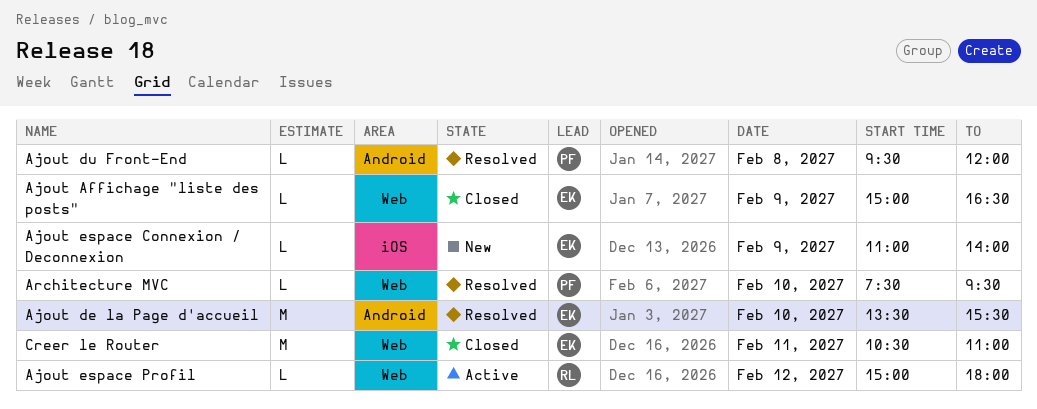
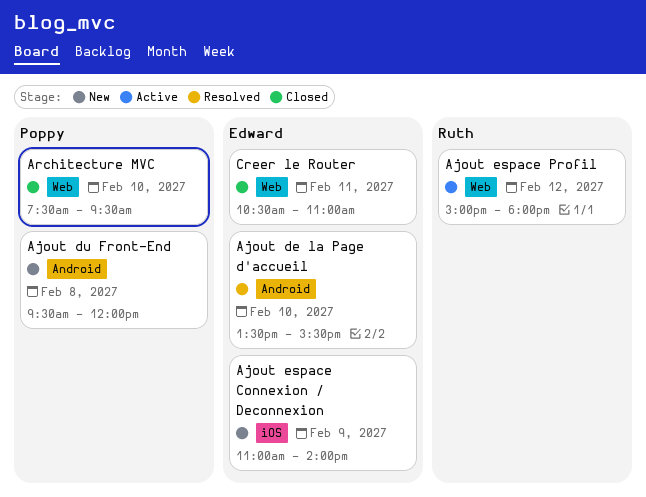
Ajout Affichage "liste des posts": present -> none
Ajout du Front-End, status: Resolved -> New
Architecture MVC, status: Resolved -> Closed

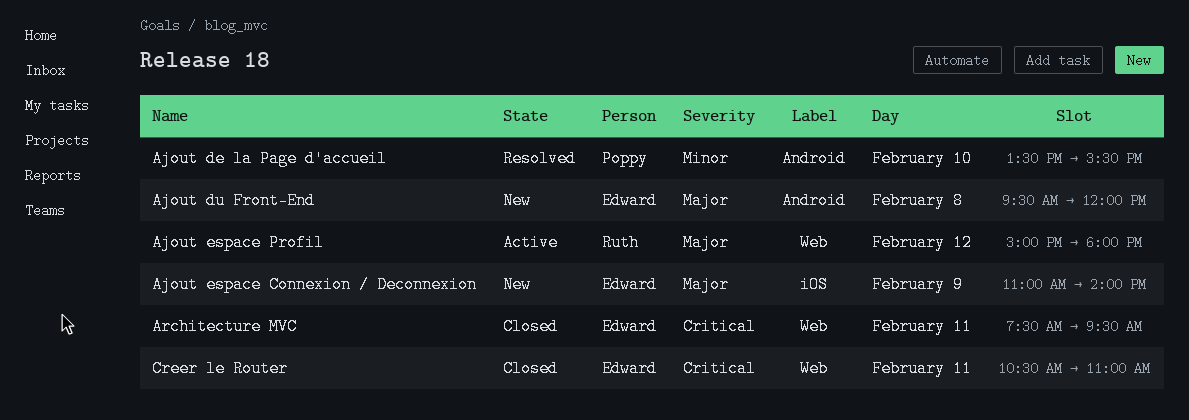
Ajout de la Page d'accueil, owner: Edward -> Poppy
Ajout du Front-End, owner: Poppy -> Edward
Architecture MVC, owner: Poppy -> Edward
Architecture MVC, day: Feb 10 -> Feb 11

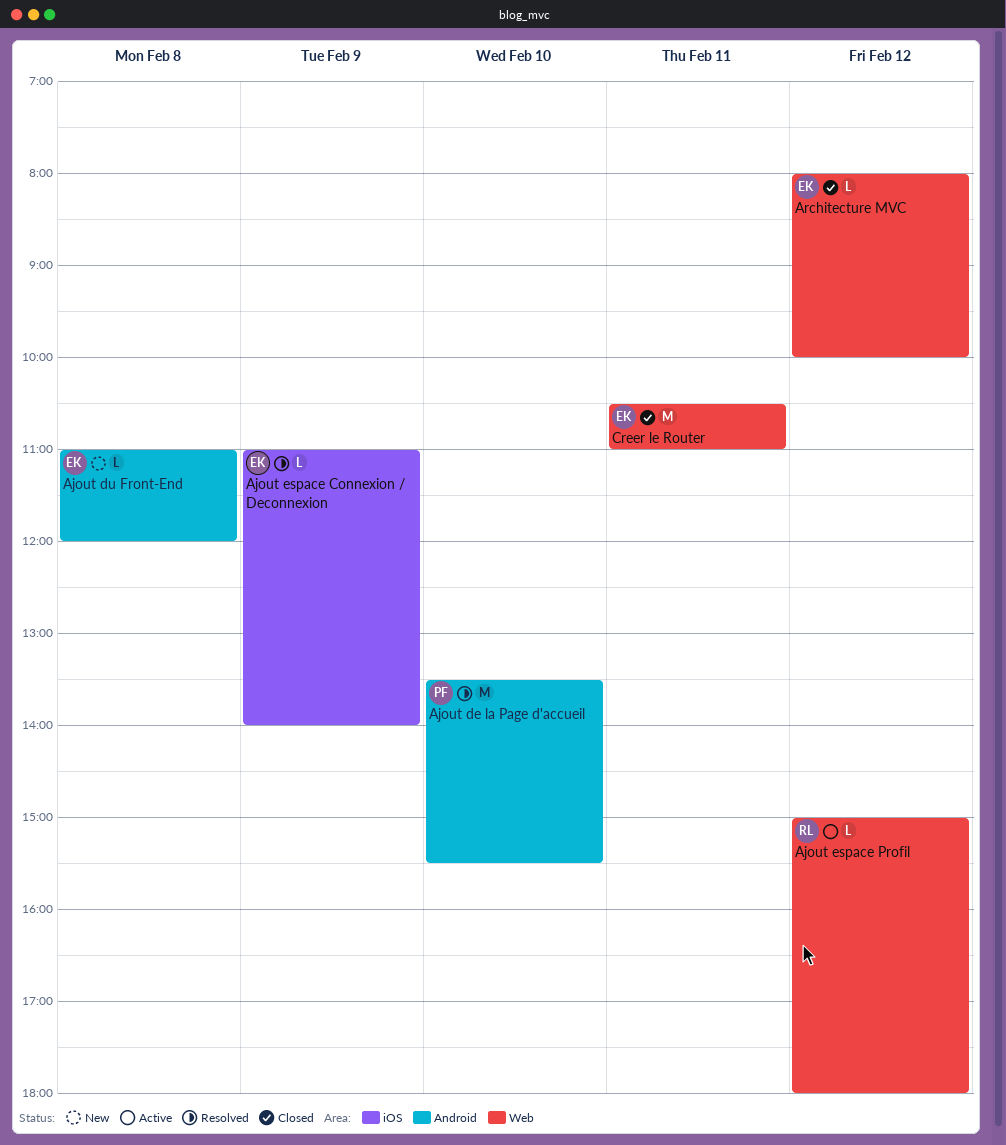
Ajout du Front-End, begins: 09:30 -> 11:00
Ajout espace Connexion / Deconnexion, status: New -> Resolved
Architecture MVC, day: Feb 11 -> Feb 12
Architecture MVC, begins: 07:30 -> 08:00
Architecture MVC, ends: 09:30 -> 10:00

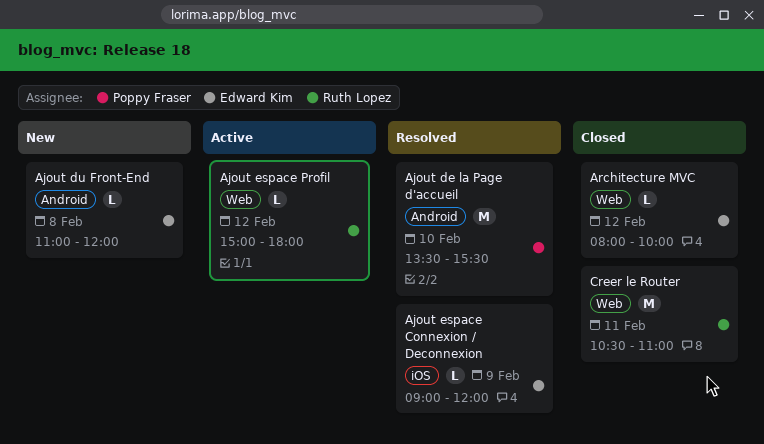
Ajout espace Connexion / Deconnexion, begins: 11:00 -> 09:00
Ajout espace Connexion / Deconnexion, ends: 14:00 -> 12:00
Creer le Router, owner: Edward Kim -> Ruth Lopez

